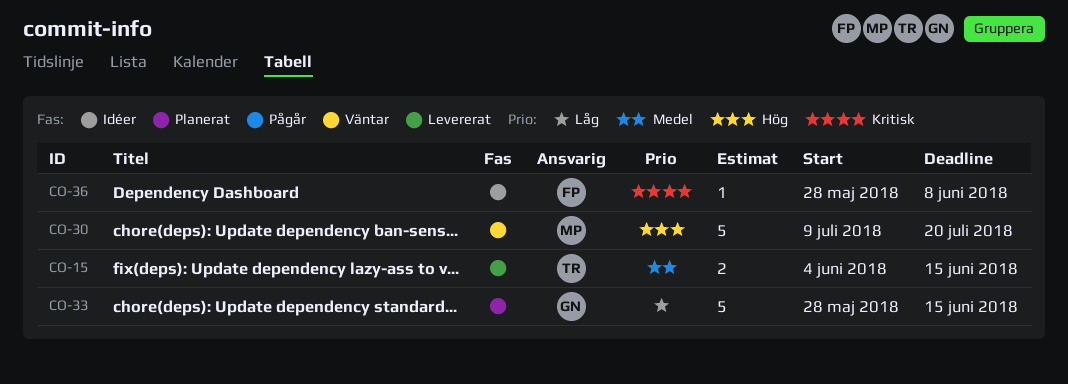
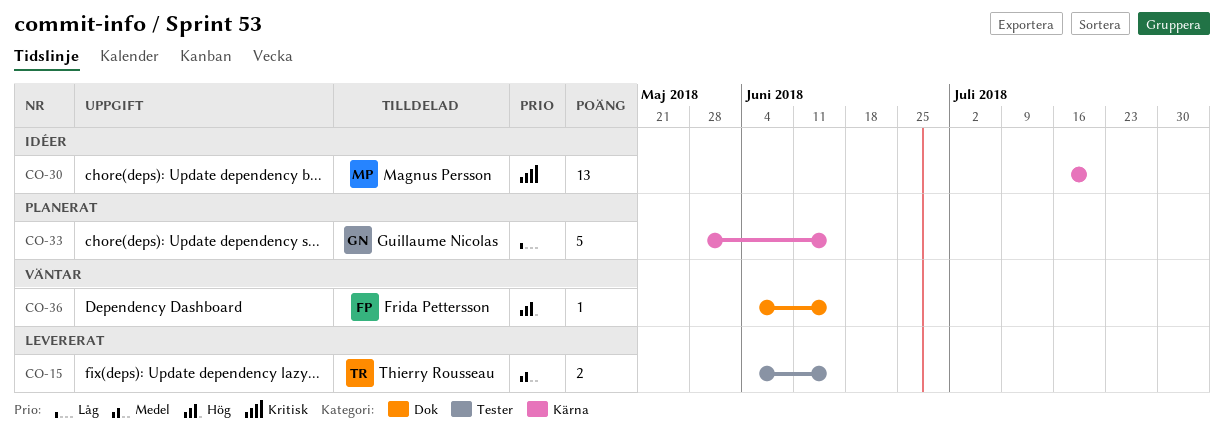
CO-30, status: Väntar -> Idéer
CO-30, priority: Hög -> Kritisk
CO-30, estimate: 5 -> 13
CO-30, start: Jul 9 -> Jul 16
CO-36, status: Idéer -> Väntar
CO-36, priority: Kritisk -> Hög
CO-36, start: May 28 -> Jun 4
CO-36, due: Jun 8 -> Jun 15

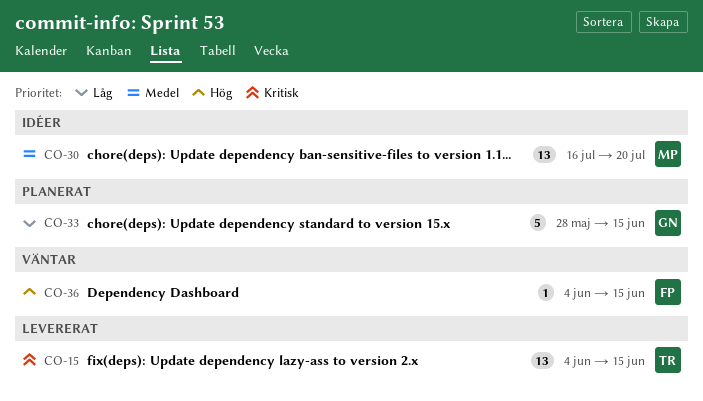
CO-15, priority: Medel -> Kritisk
CO-15, estimate: 2 -> 13
CO-30, priority: Kritisk -> Medel

